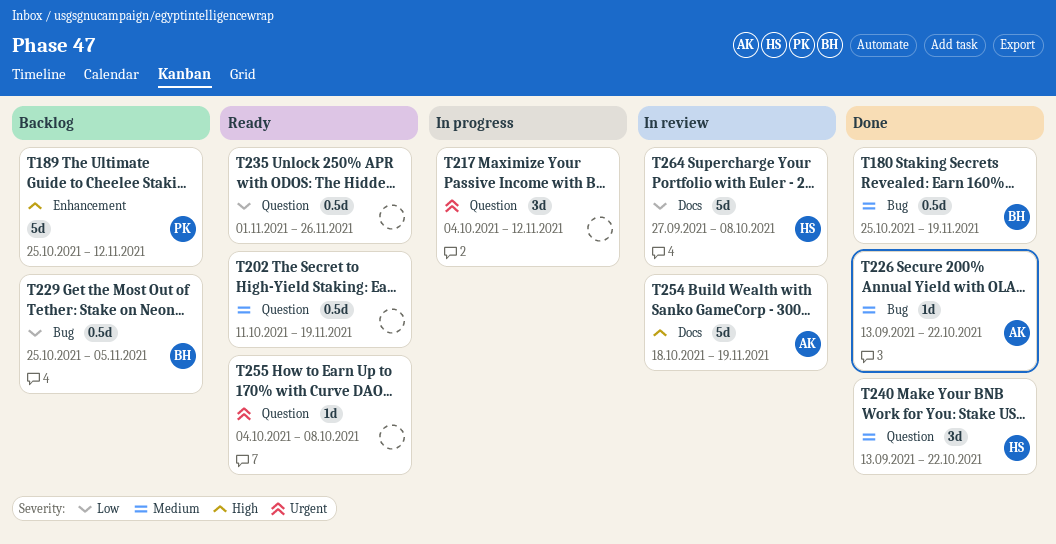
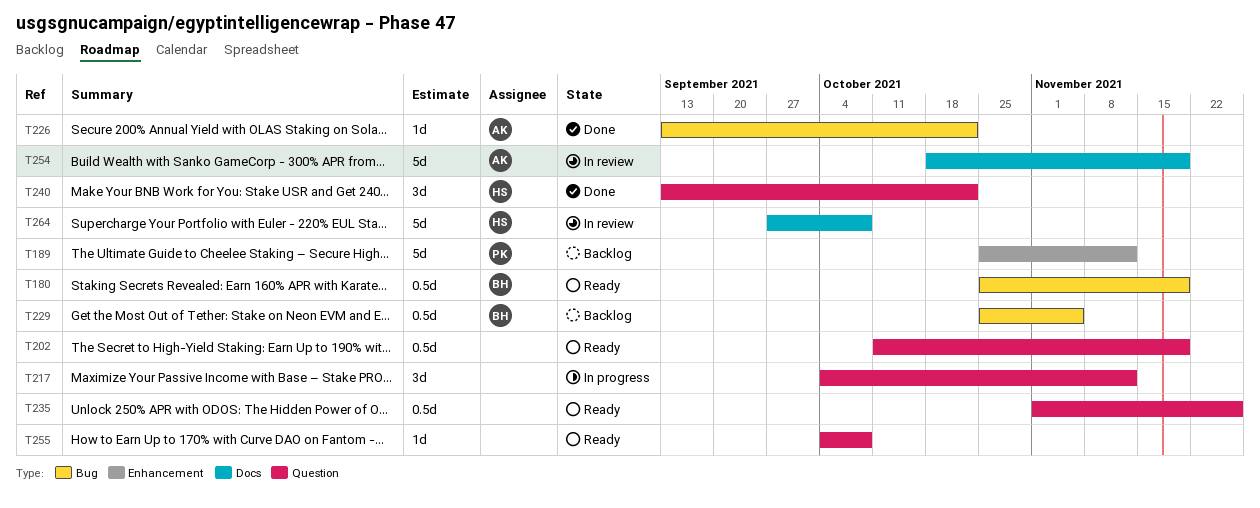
T180, status: Done -> Ready

